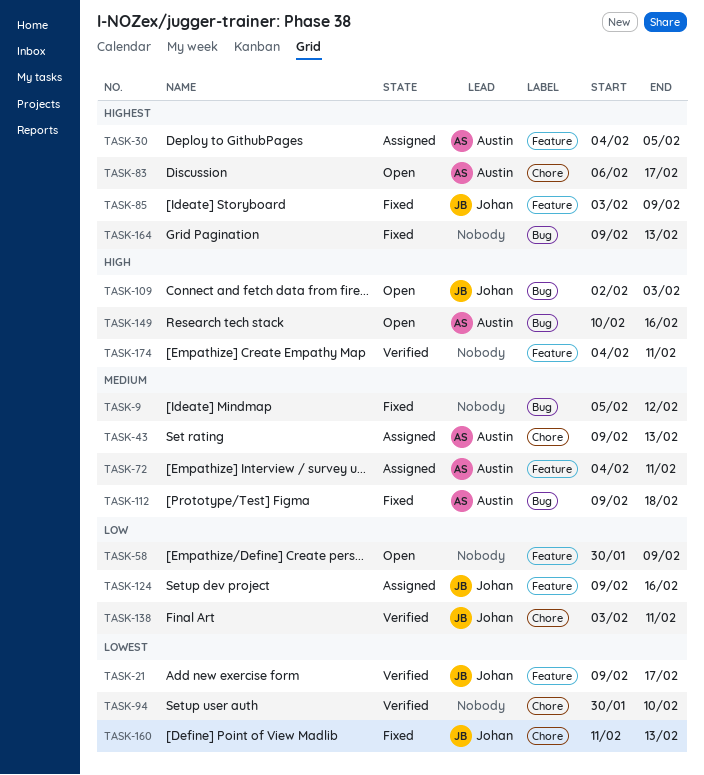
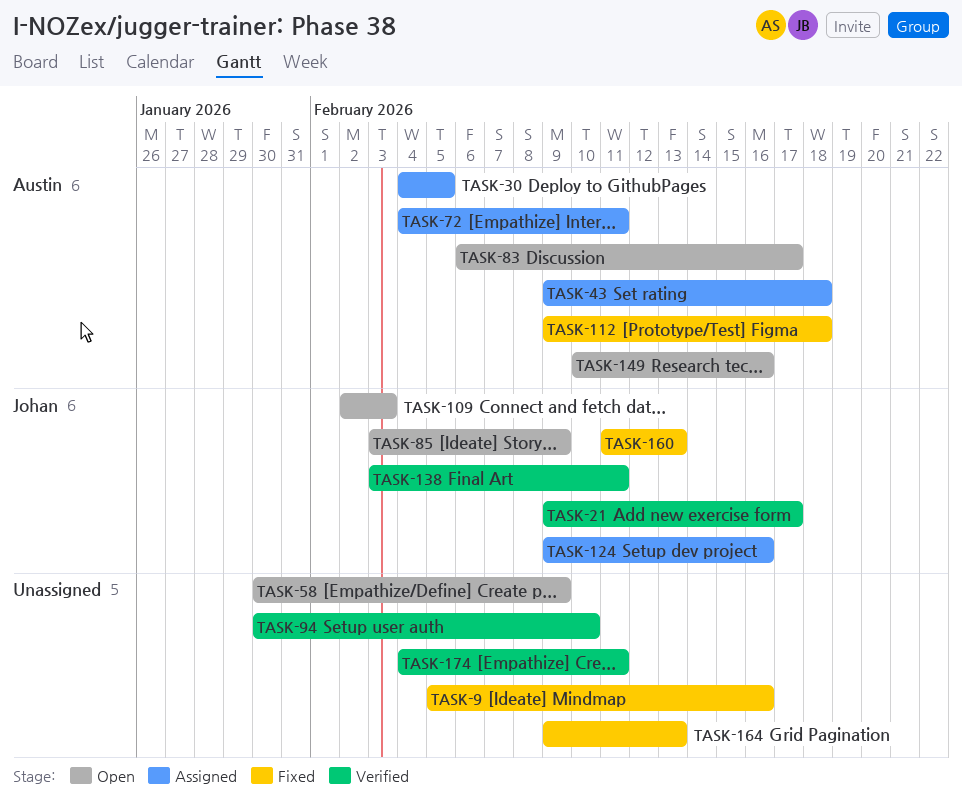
TASK-9, due: Feb 12 -> Feb 16
TASK-43, due: Feb 13 -> Feb 18
TASK-85, status: Fixed -> Open

